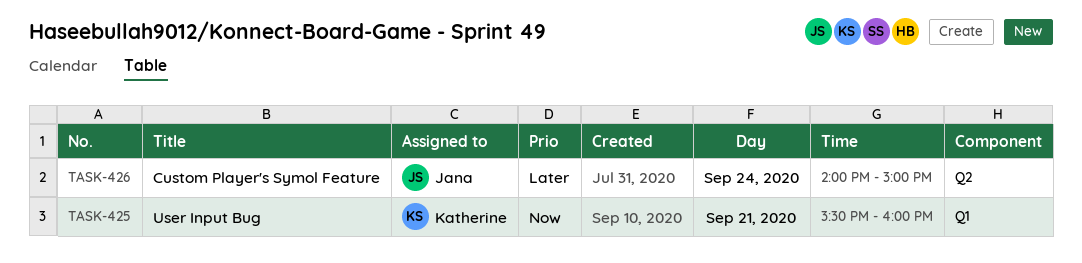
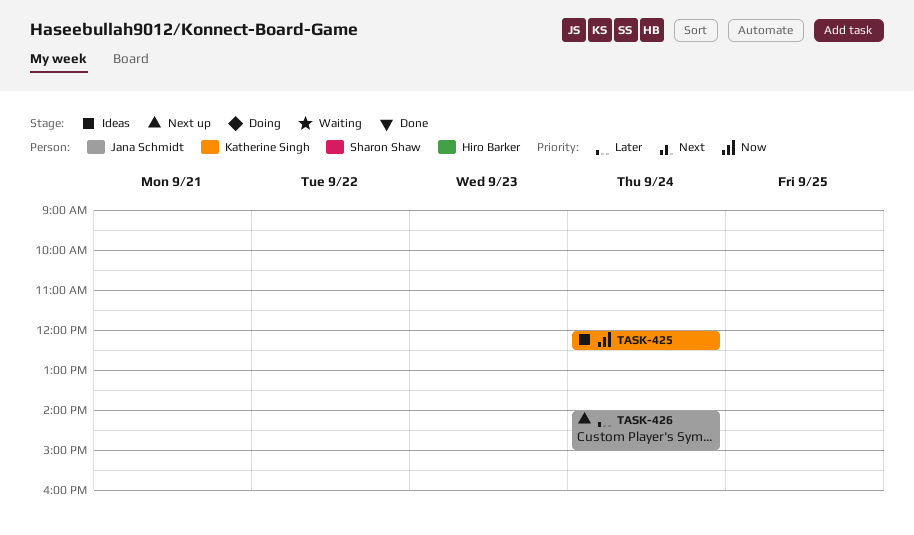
TASK-425, day: Sep 21 -> Sep 24
TASK-425, begins: 15:30 -> 12:00
TASK-425, ends: 16:00 -> 12:30

